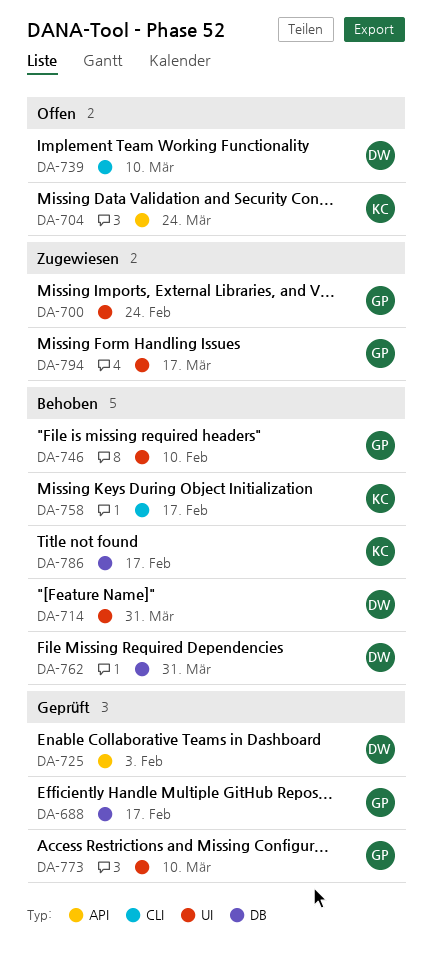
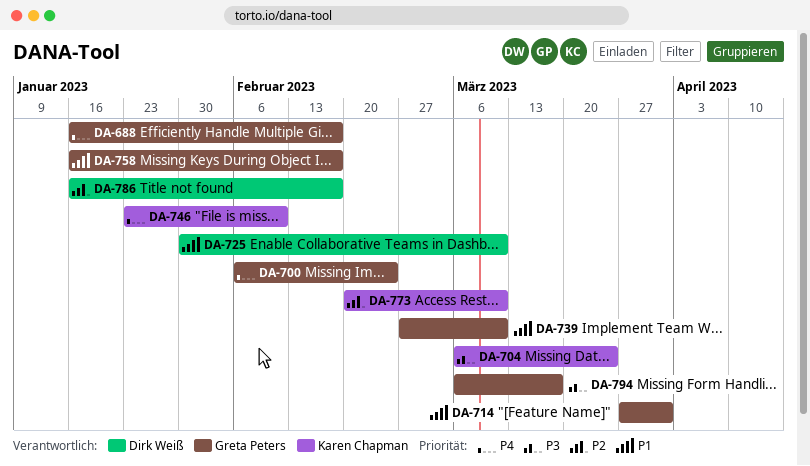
DA-714, owner: Dirk Weiß -> Greta Peters
DA-725, due: Feb 3 -> Mar 10
DA-739, owner: Dirk Weiß -> Greta Peters
DA-746, owner: Greta Peters -> Karen Chapman
DA-758, owner: Karen Chapman -> Greta Peters
DA-762: present -> none
DA-773, owner: Greta Peters -> Karen Chapman
DA-786, owner: Karen Chapman -> Dirk Weiß

